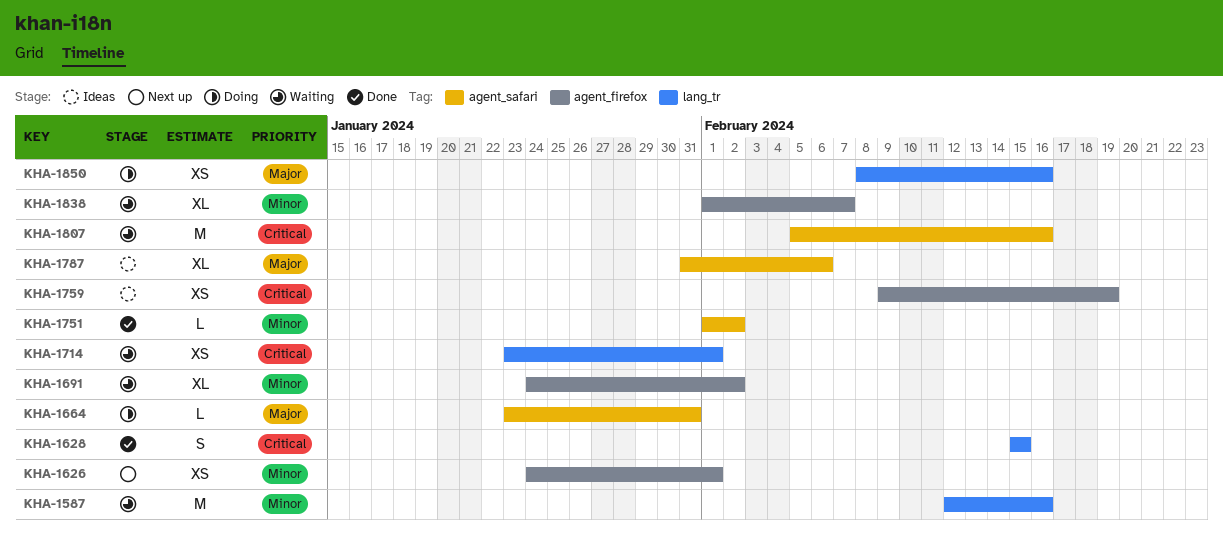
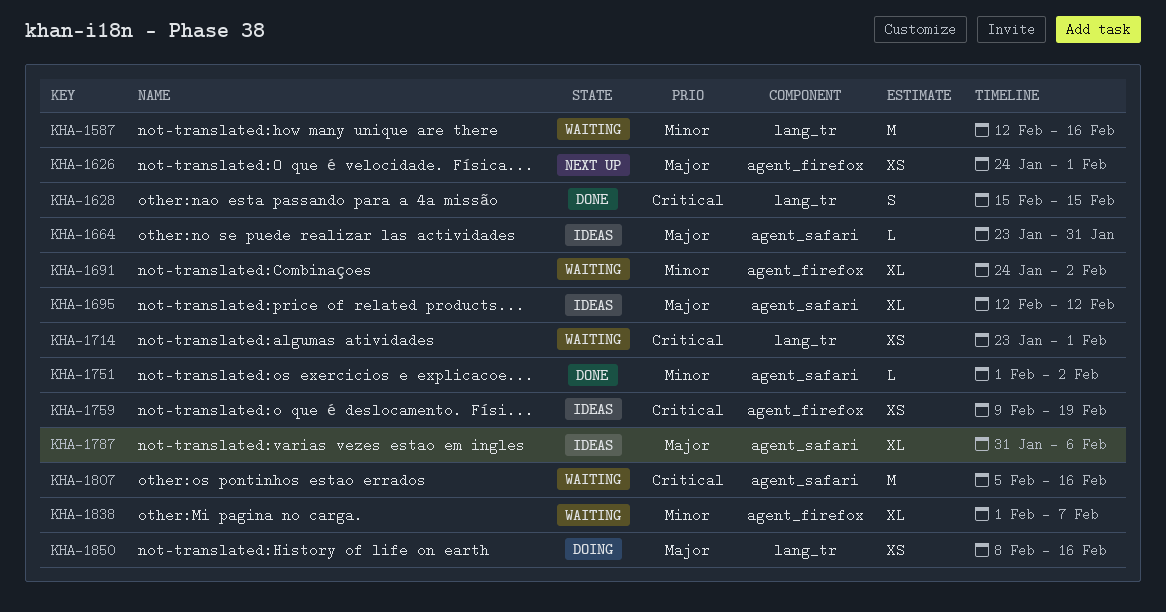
KHA-1626, priority: Minor -> Major
KHA-1664, status: Doing -> Ideas
KHA-1695: none -> present

